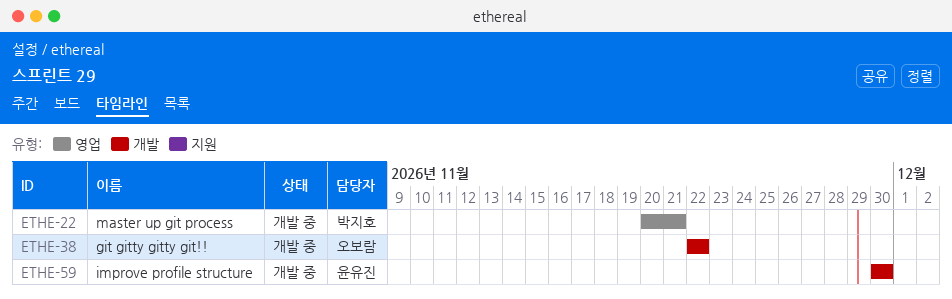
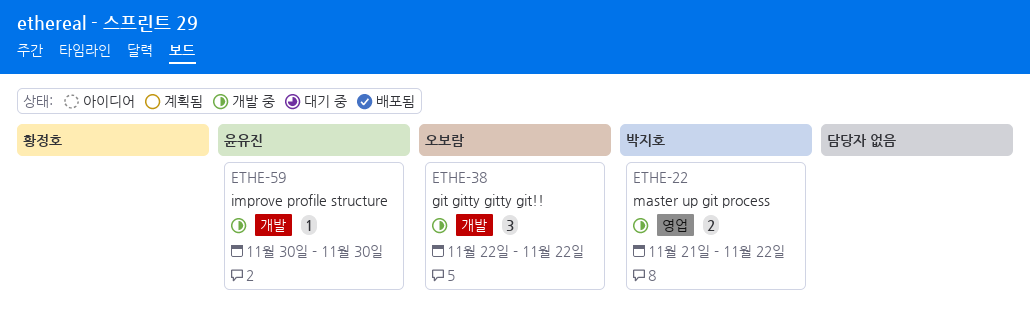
ETHE-22, start: Nov 20 -> Nov 21
ETHE-22, due: Nov 21 -> Nov 22

